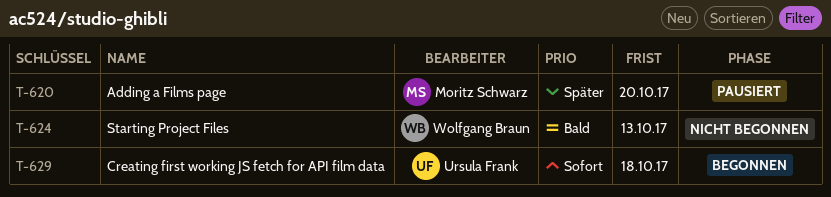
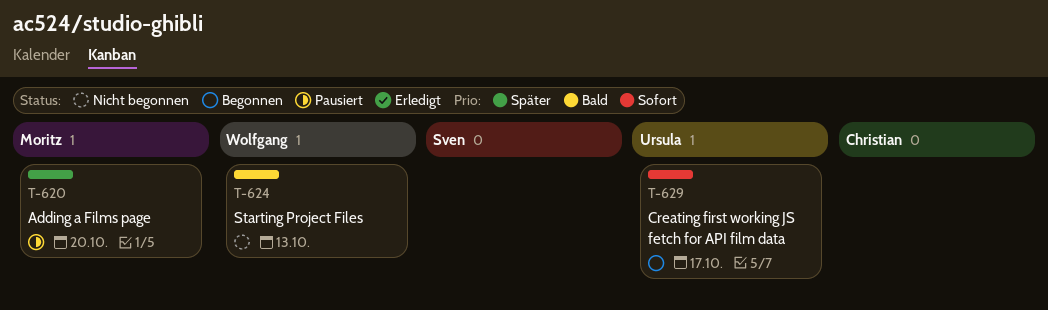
T-629, due: Oct 18 -> Oct 17

